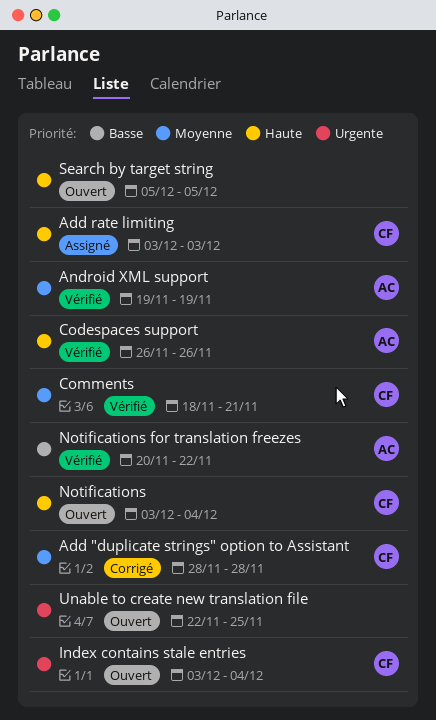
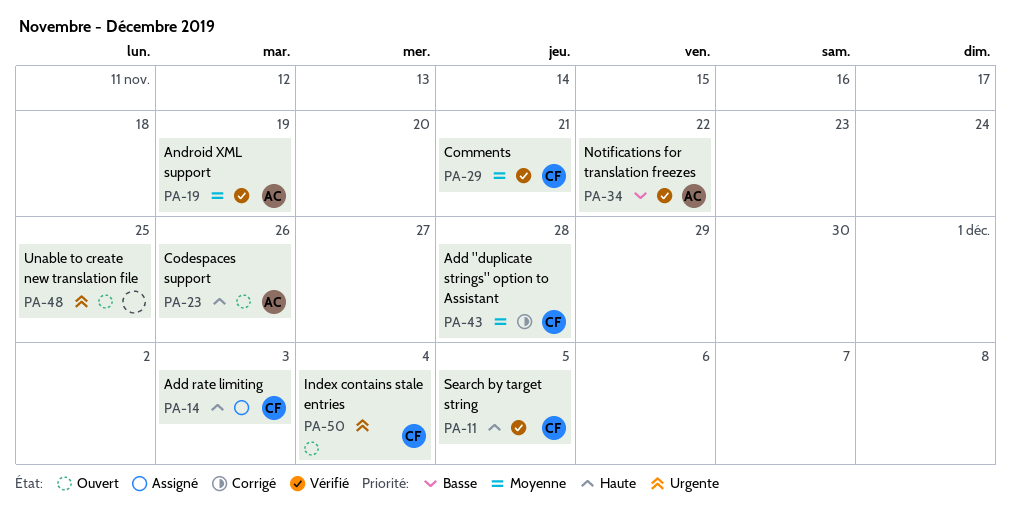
Codespaces support, status: Vérifié -> Ouvert
Notifications: present -> none
Search by target string, status: Ouvert -> Vérifié
Search by target string, owner: none -> CF

